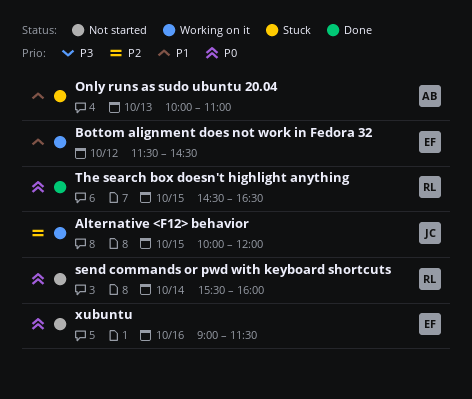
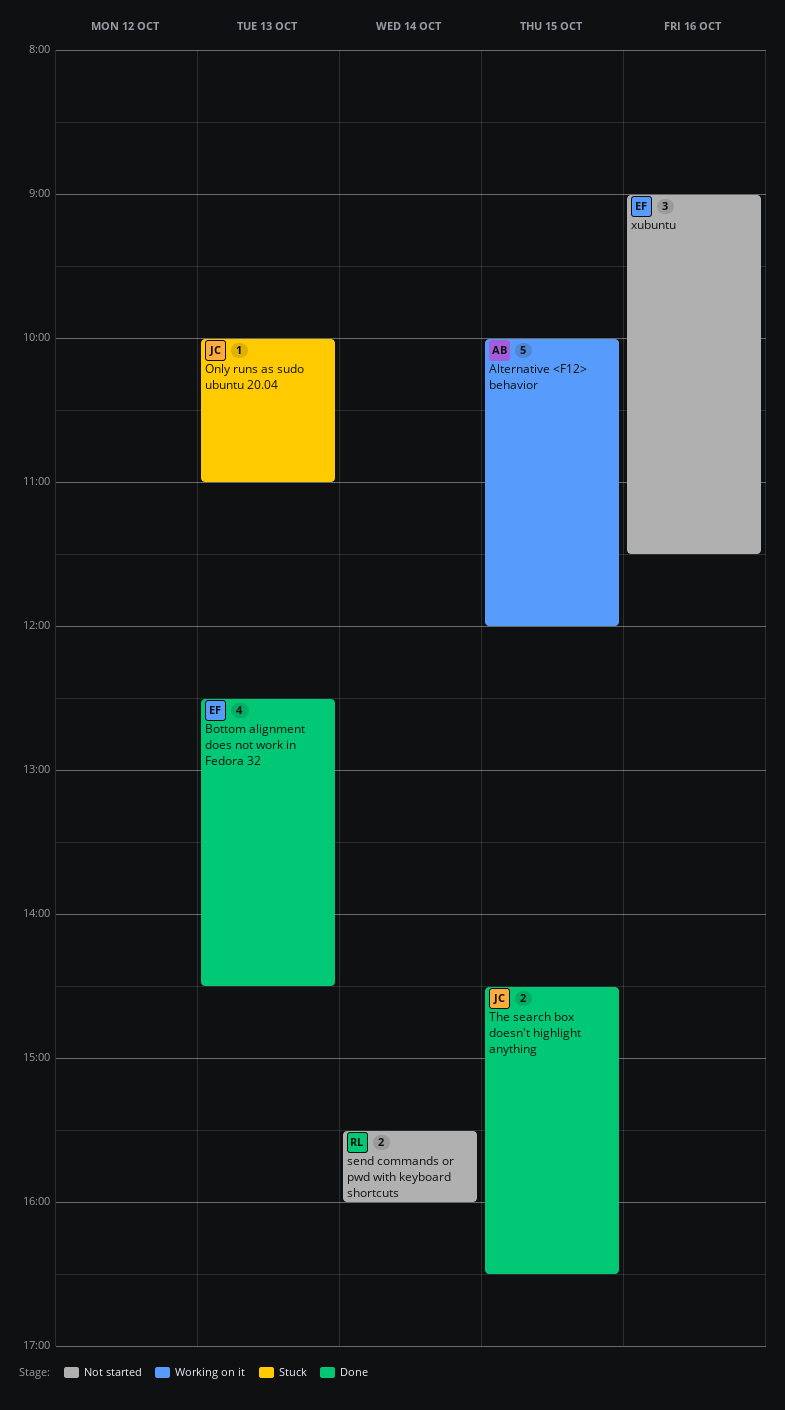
Alternative <F12> behavior, owner: JC -> AB
Bottom alignment does not work in Fedora 32, status: Working on it -> Done
Bottom alignment does not work in Fedora 32, day: Oct 12 -> Oct 13
Bottom alignment does not work in Fedora 32, begins: 11:30 -> 12:30
Only runs as sudo ubuntu 20.04, owner: AB -> JC
The search box doesn't highlight anything, owner: RL -> JC

